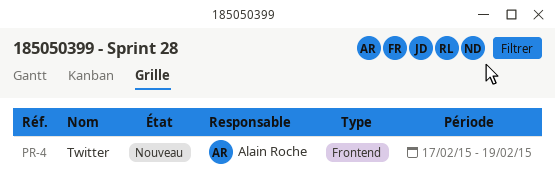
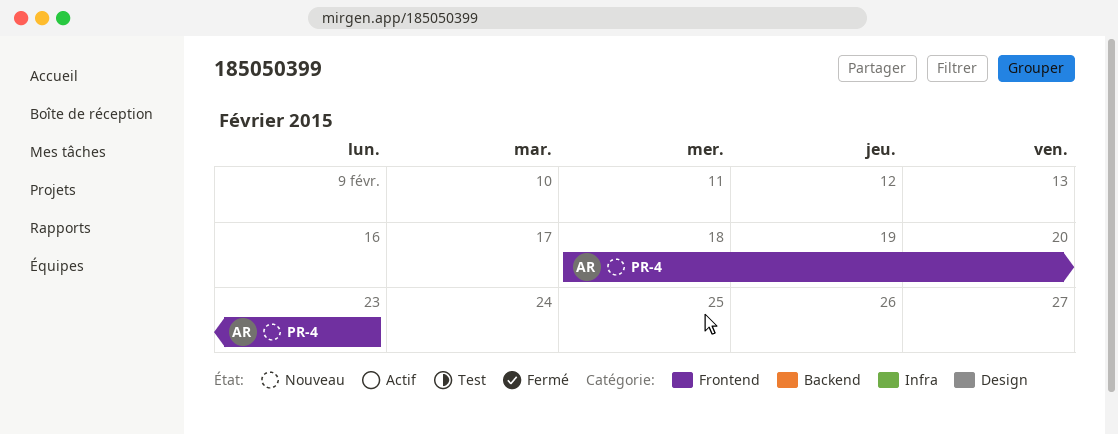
PR-4, start: Feb 17 -> Feb 18
PR-4, due: Feb 19 -> Feb 23

